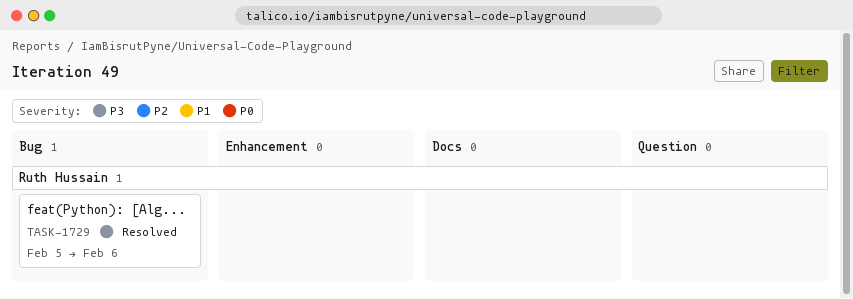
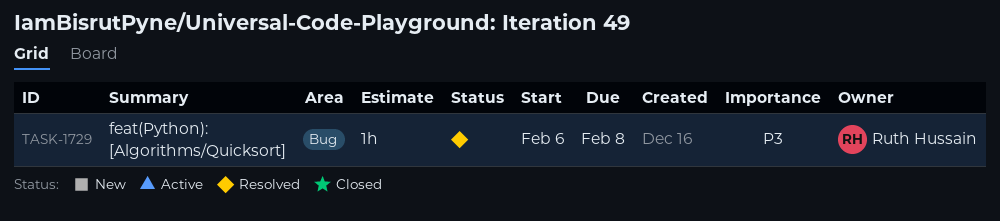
TASK-1729, start: Feb 5 -> Feb 6
TASK-1729, due: Feb 6 -> Feb 8

